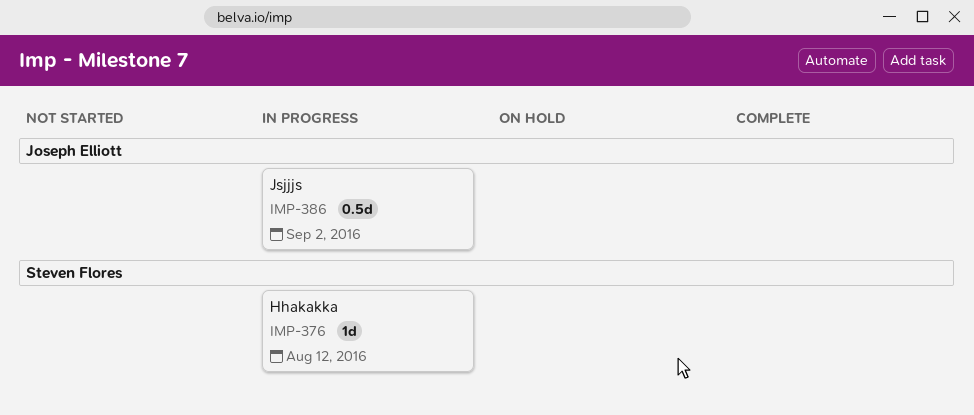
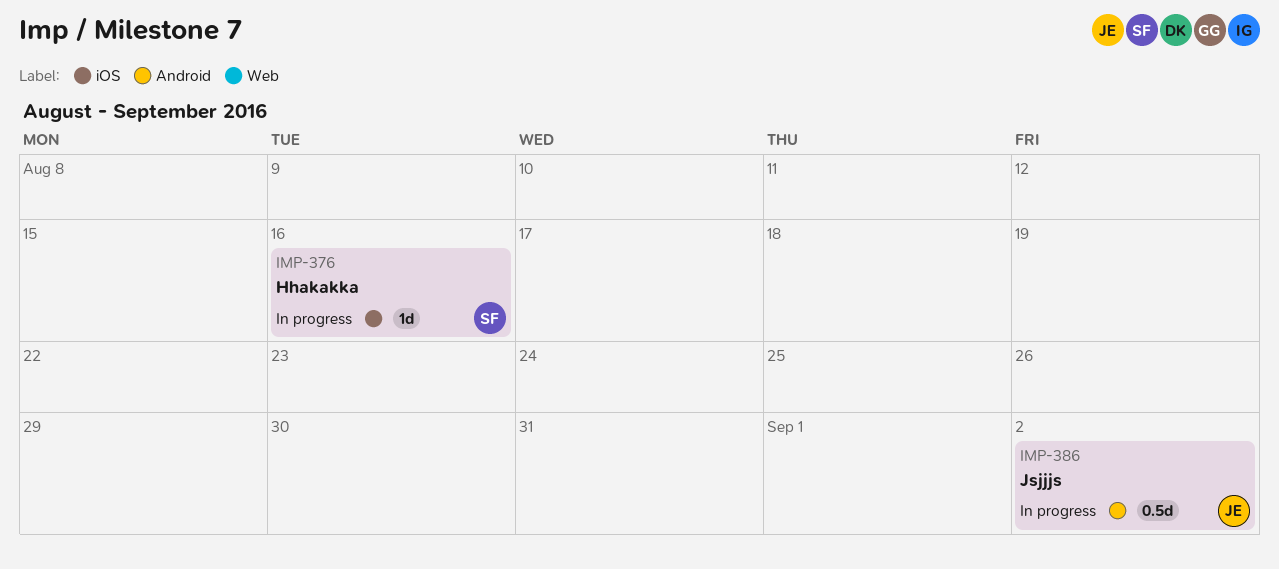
IMP-376, due: Aug 12 -> Aug 16

